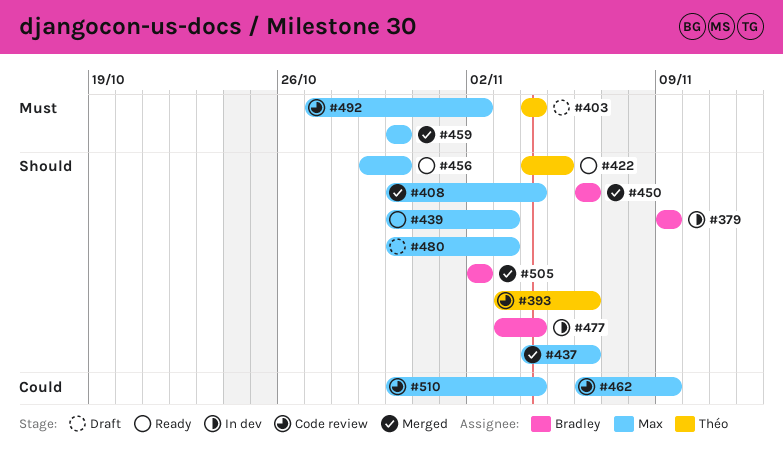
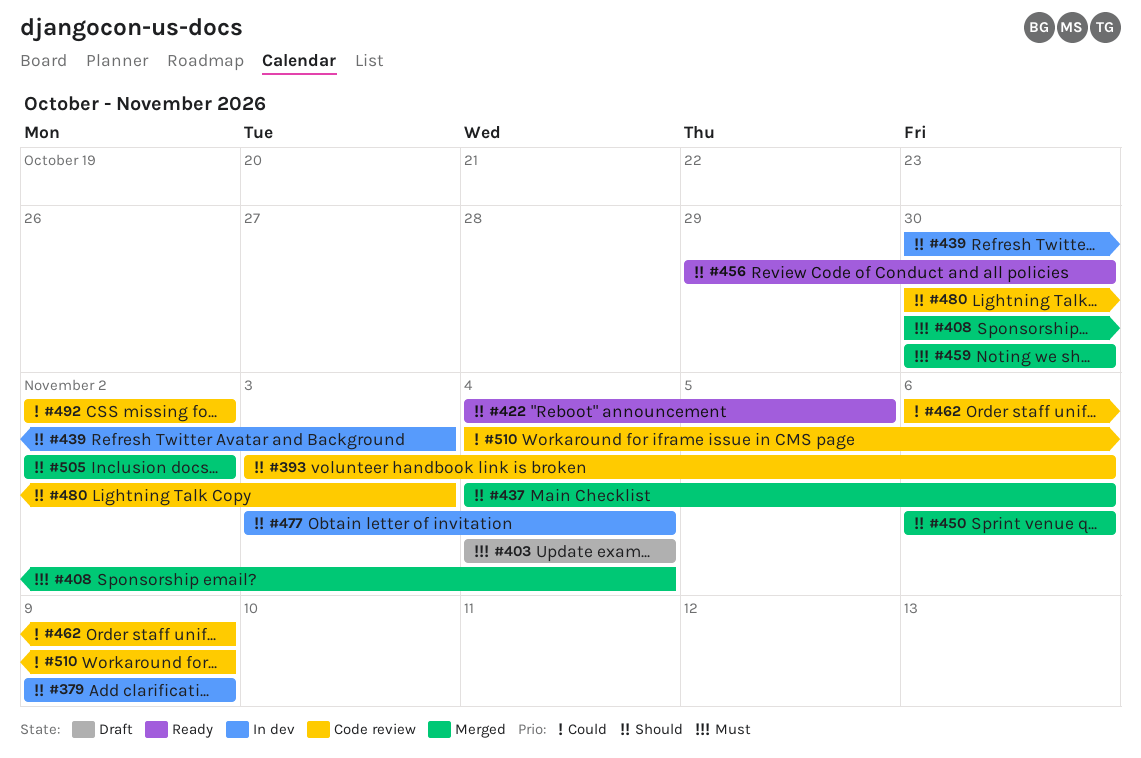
#408, priority: Should -> Must
#439, status: Ready -> In dev
#480, status: Draft -> Code review
#492, priority: Must -> Could
#492, start: Oct 27 -> Nov 2
#510, start: Oct 30 -> Nov 4
#510, due: Nov 4 -> Nov 9

